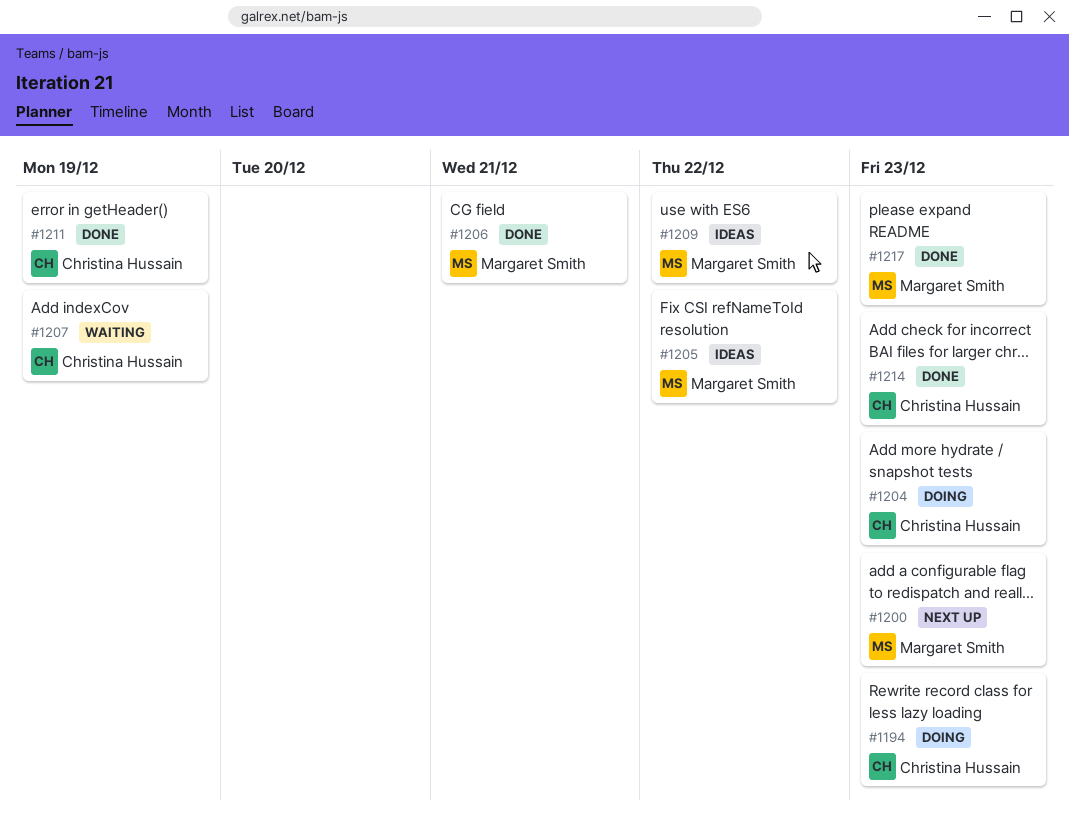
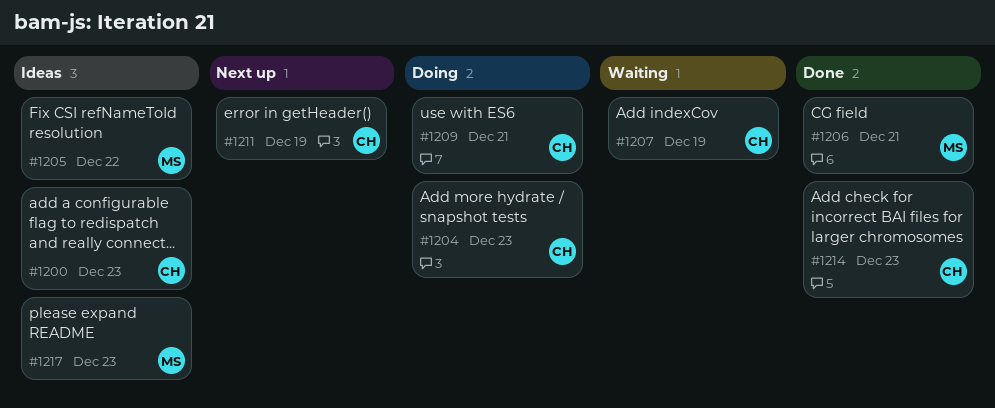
#1194: present -> none
#1200, status: Next up -> Ideas
#1200, owner: Margaret Smith -> Christina Hussain
#1209, status: Ideas -> Doing
#1209, owner: Margaret Smith -> Christina Hussain
#1209, due: Dec 22 -> Dec 21
#1211, status: Done -> Next up
#1217, status: Done -> Ideas

